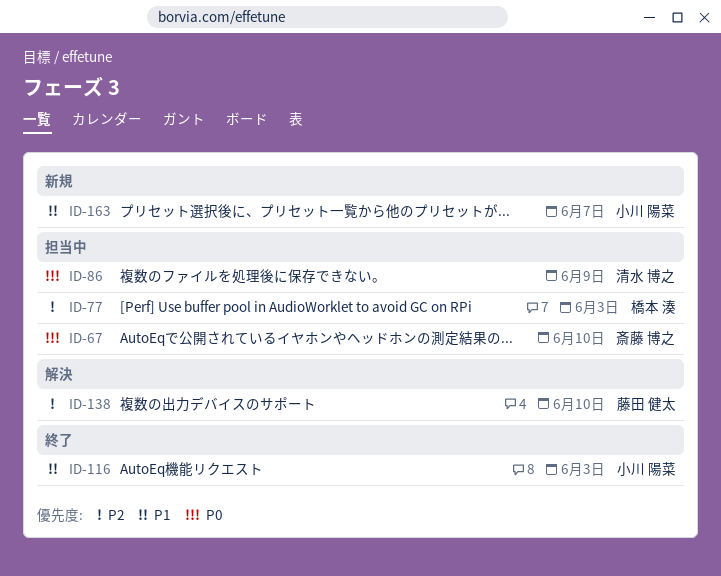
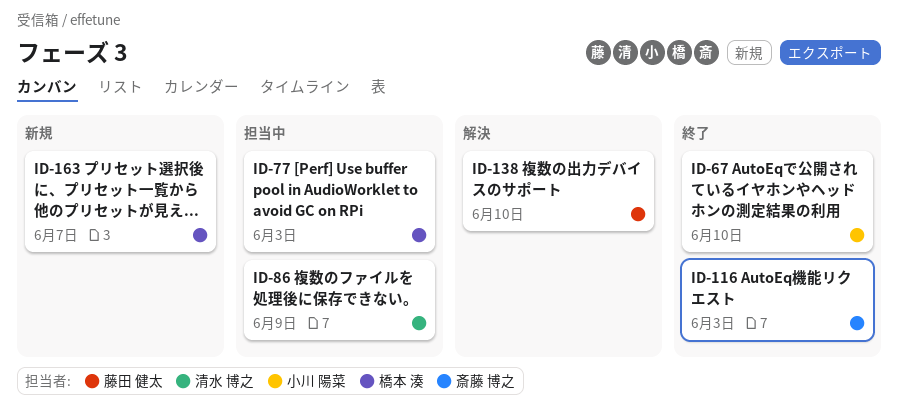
ID-67, status: 担当中 -> 終了
ID-67, owner: 斎藤 博之 -> 小川 陽菜
ID-116, owner: 小川 陽菜 -> 斎藤 博之
ID-163, owner: 小川 陽菜 -> 橋本 湊

